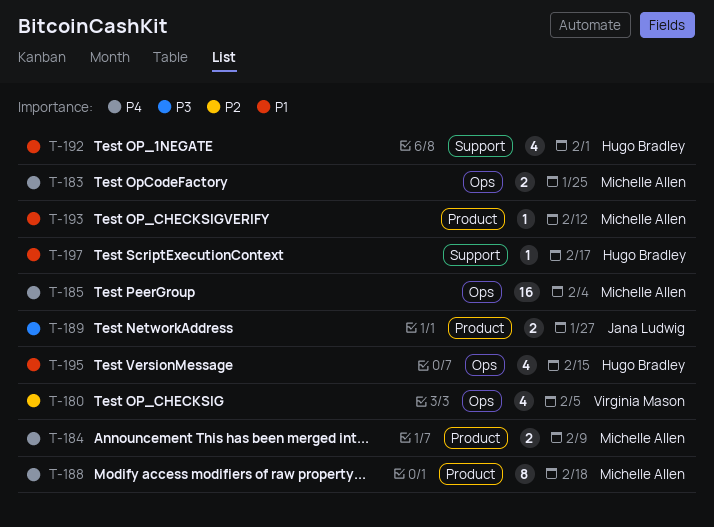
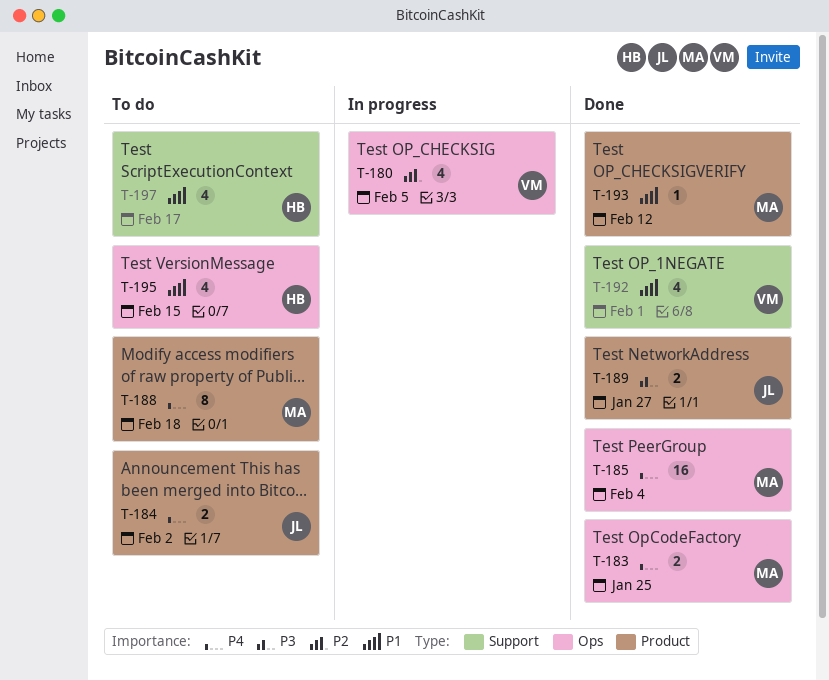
T-184, owner: Michelle Allen -> Jana Ludwig
T-184, due: Feb 9 -> Feb 2
T-192, owner: Hugo Bradley -> Virginia Mason
T-197, estimate: 1 -> 4

